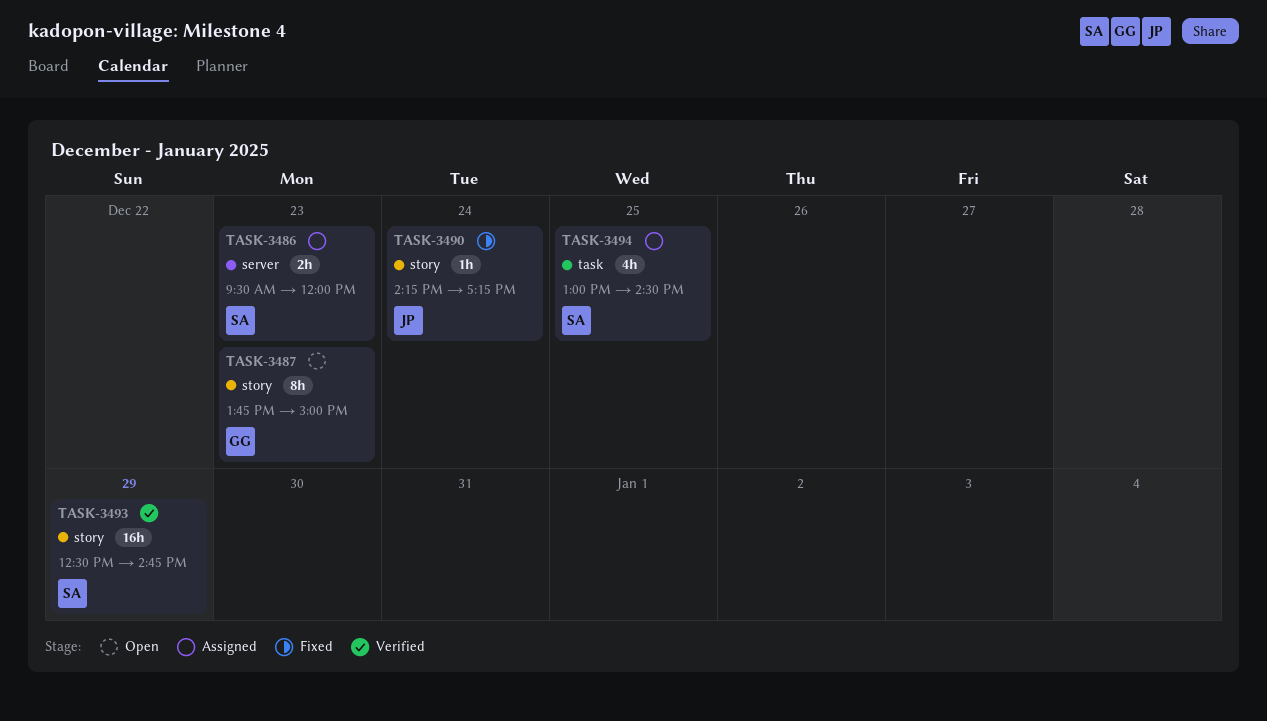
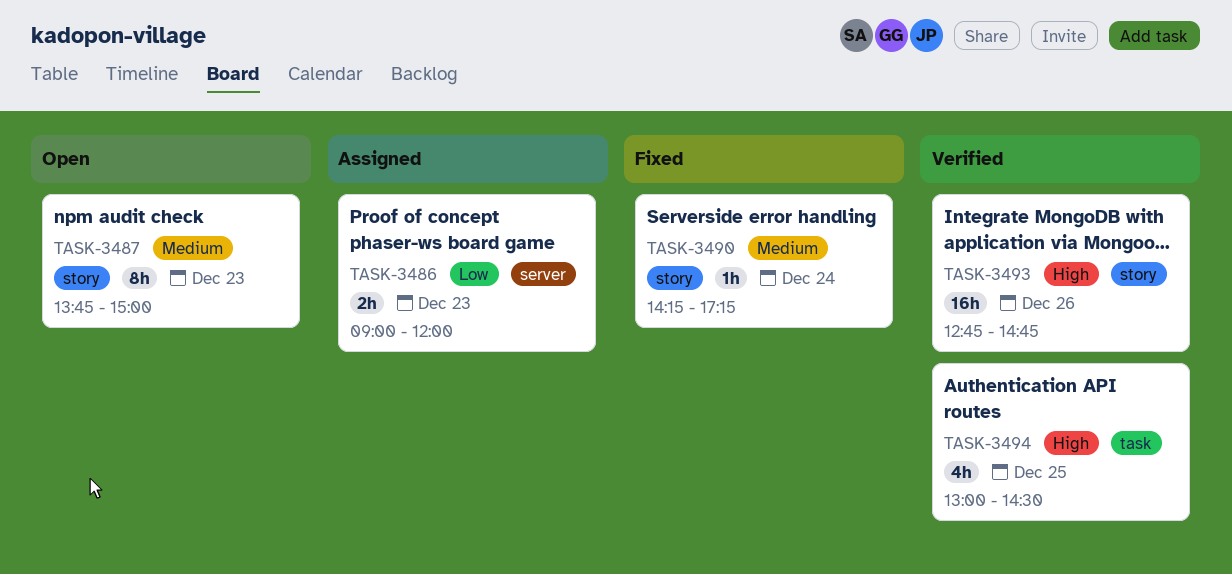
TASK-3486, begins: 09:30 -> 09:00
TASK-3493, day: Dec 29 -> Dec 26
TASK-3493, begins: 12:30 -> 12:45
TASK-3494, status: Assigned -> Verified

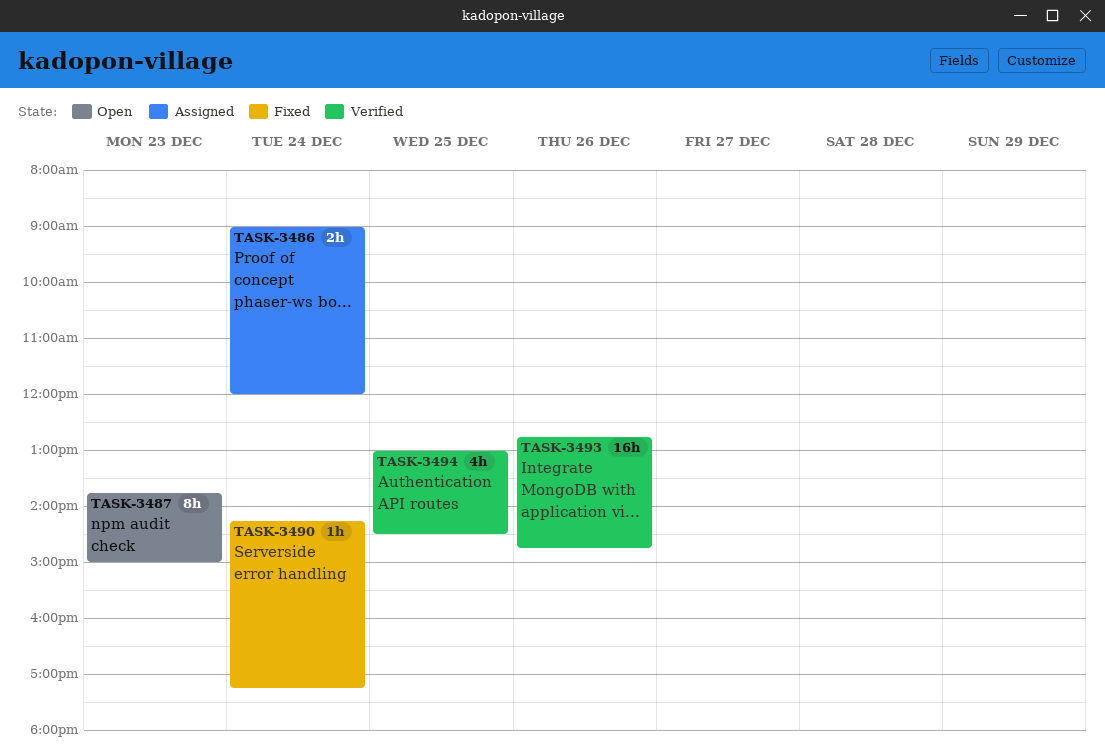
TASK-3486, day: Dec 23 -> Dec 24

